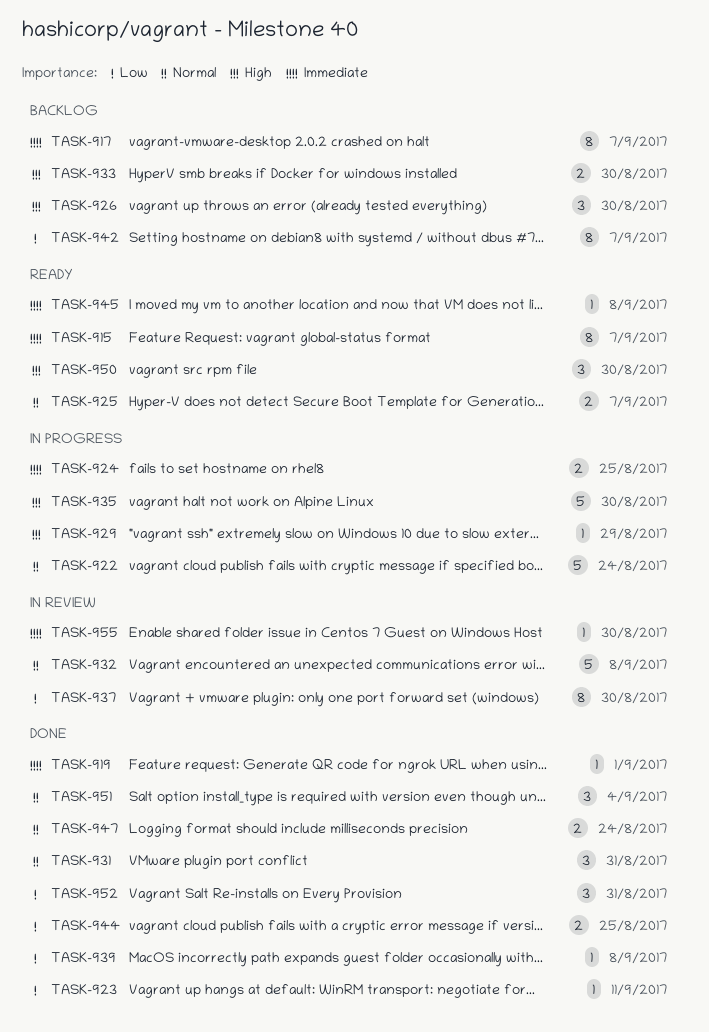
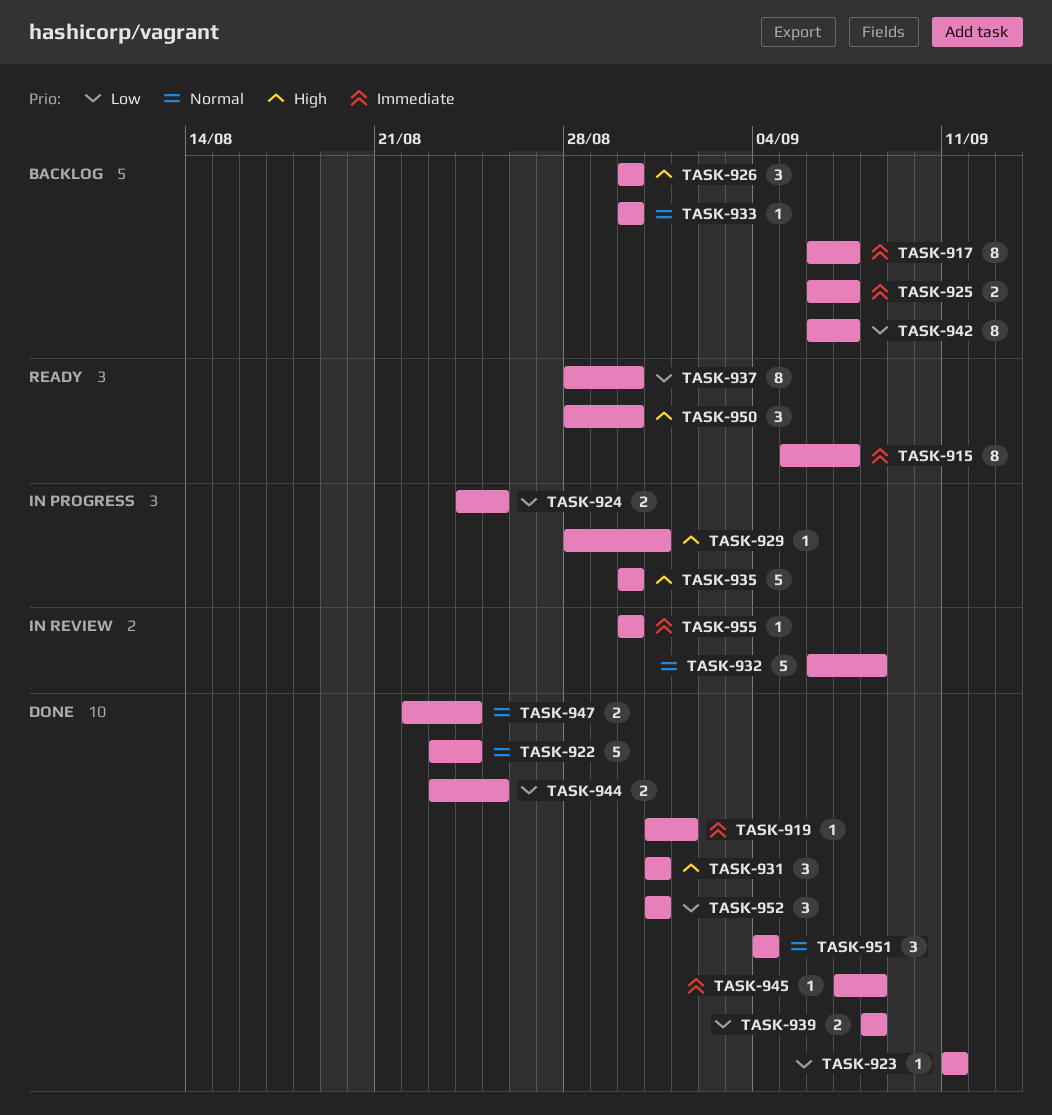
TASK-922, status: In progress -> Done
TASK-924, priority: Immediate -> Low
TASK-925, status: Ready -> Backlog
TASK-925, priority: Normal -> Immediate
TASK-929, due: Aug 29 -> Aug 31
TASK-931, priority: Normal -> High
TASK-933, priority: High -> Normal
TASK-933, estimate: 2 -> 1
TASK-937, status: In review -> Ready
TASK-939, estimate: 1 -> 2
TASK-945, status: Ready -> Done

